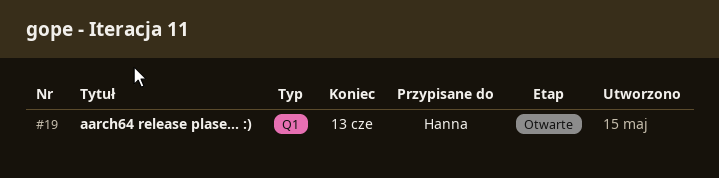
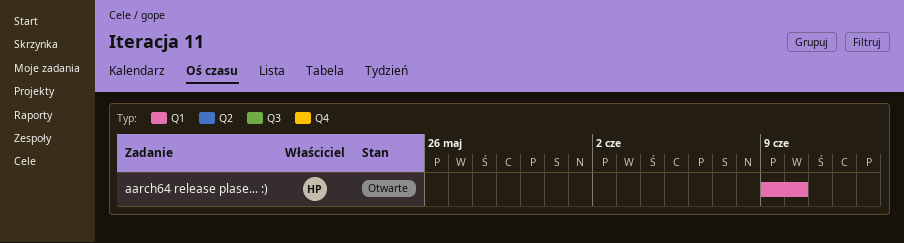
aarch64 release plase... :), due: Jun 13 -> Jun 10

